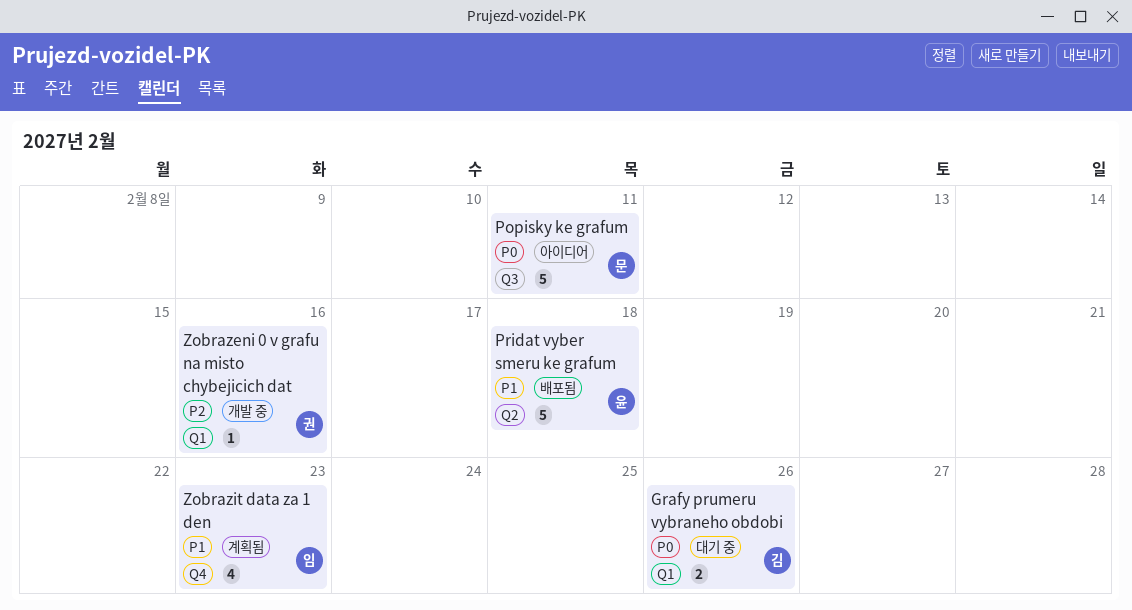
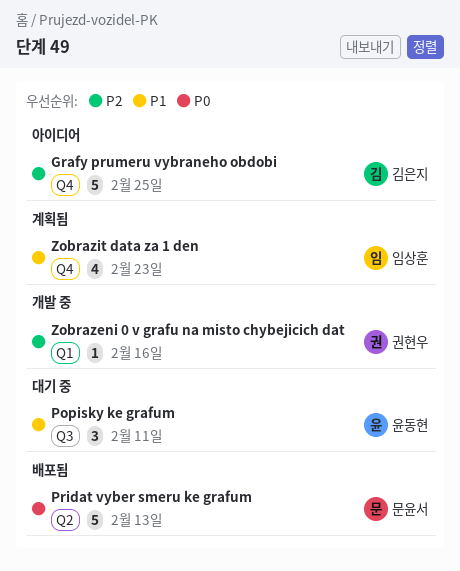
Grafy prumeru vybraneho obdobi, status: 대기 중 -> 아이디어
Grafy prumeru vybraneho obdobi, priority: P0 -> P2
Grafy prumeru vybraneho obdobi, label: Q1 -> Q4
Grafy prumeru vybraneho obdobi, estimate: 2 -> 5
Grafy prumeru vybraneho obdobi, due: Feb 26 -> Feb 25
Popisky ke grafum, status: 아이디어 -> 대기 중
Popisky ke grafum, owner: 문윤서 -> 윤동현
Popisky ke grafum, priority: P0 -> P1
Popisky ke grafum, estimate: 5 -> 3
Pridat vyber smeru ke grafum, owner: 윤동현 -> 문윤서
Pridat vyber smeru ke grafum, priority: P1 -> P0
Pridat vyber smeru ke grafum, due: Feb 18 -> Feb 13

